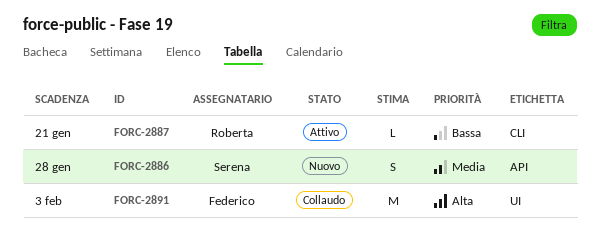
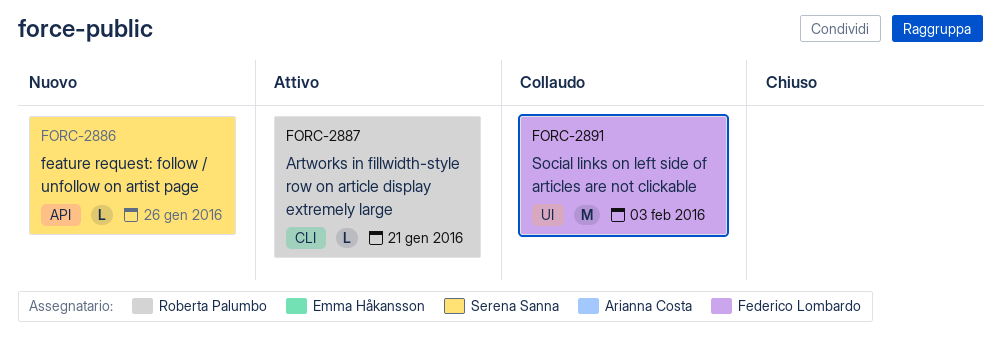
FORC-2886, estimate: S -> L
FORC-2886, due: Jan 28 -> Jan 26

